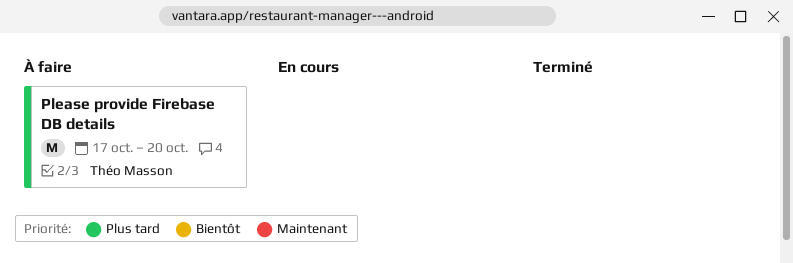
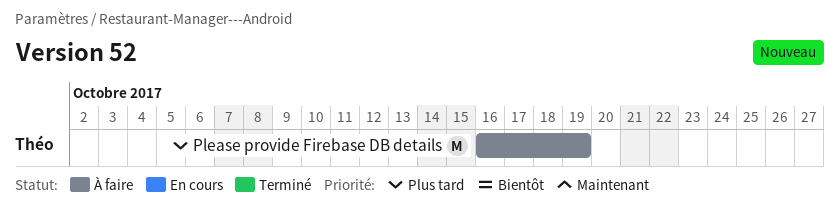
Please provide Firebase DB details, start: Oct 17 -> Oct 16
Please provide Firebase DB details, due: Oct 20 -> Oct 19

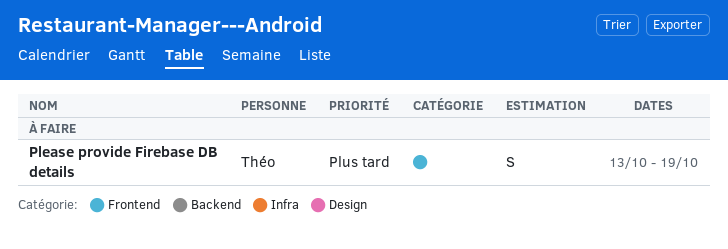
Please provide Firebase DB details, estimate: M -> S
Please provide Firebase DB details, start: Oct 16 -> Oct 13

